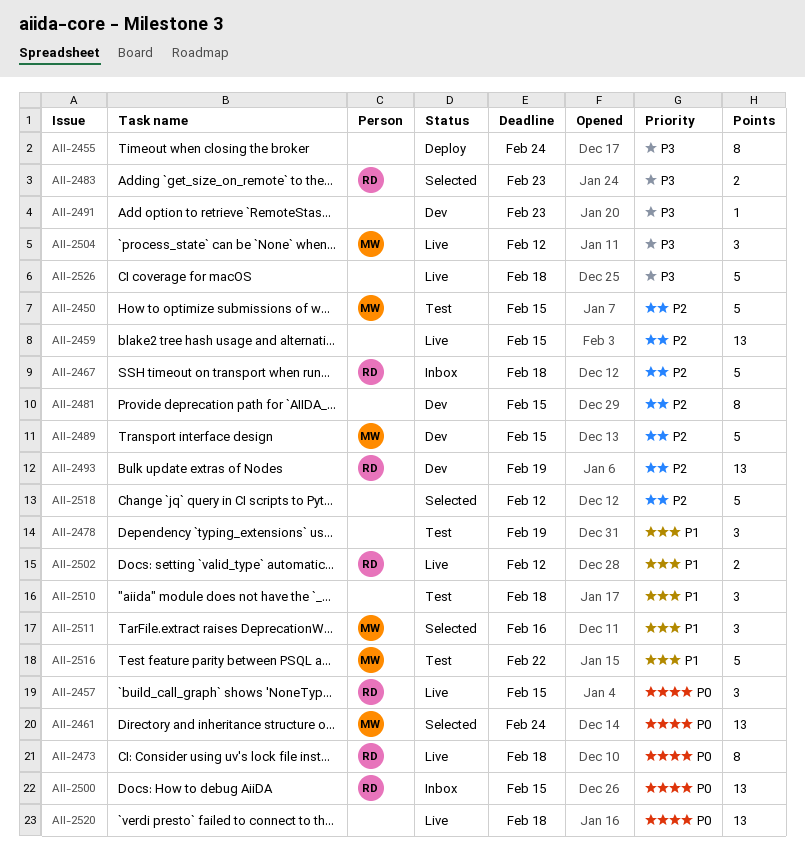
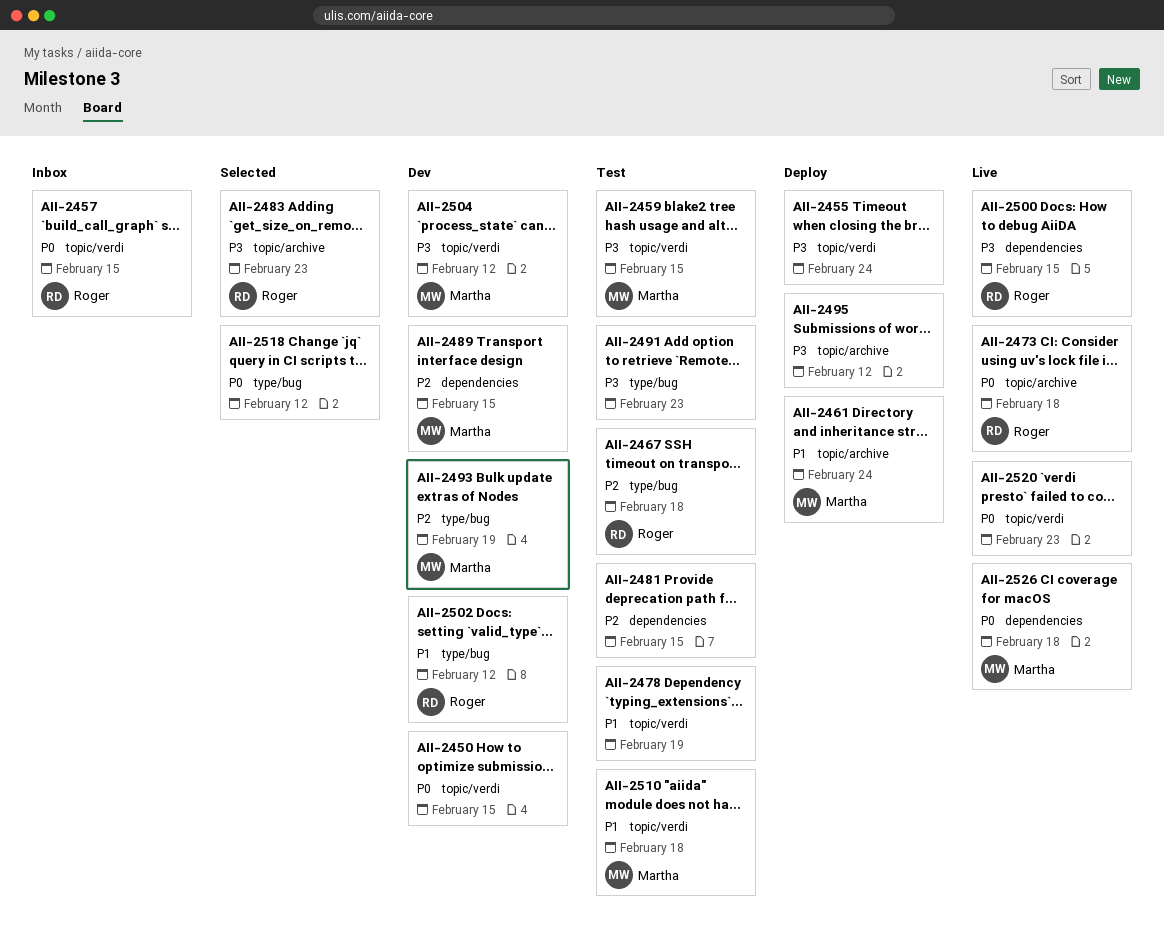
AII-2450, status: Test -> Dev
AII-2450, owner: Martha -> none
AII-2450, priority: P2 -> P0
AII-2457, status: Live -> Inbox
AII-2459, status: Live -> Test
AII-2459, owner: none -> Martha
AII-2459, priority: P2 -> P3
AII-2461, status: Selected -> Deploy
AII-2461, priority: P0 -> P1
AII-2467, status: Inbox -> Test
AII-2481, status: Dev -> Test
AII-2491, status: Dev -> Test
AII-2493, owner: Roger -> Martha
AII-2495: none -> present
AII-2500, status: Inbox -> Live
AII-2500, priority: P0 -> P3
AII-2502, status: Live -> Dev
AII-2504, status: Live -> Dev
AII-2510, owner: none -> Martha
AII-2511: present -> none
AII-2516: present -> none
AII-2518, priority: P2 -> P0
AII-2520, due: Feb 18 -> Feb 23
AII-2526, owner: none -> Martha
AII-2526, priority: P3 -> P0

